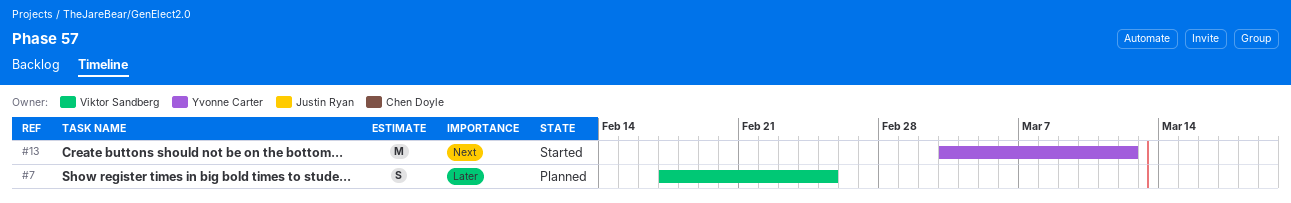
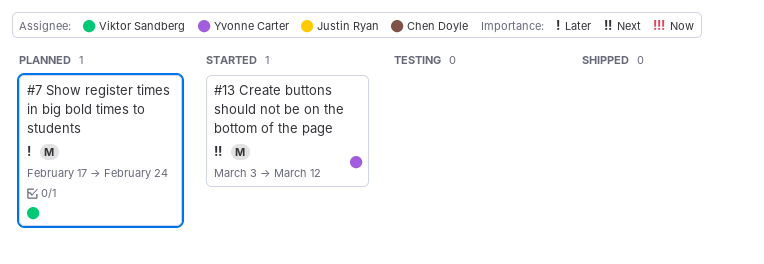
#7, estimate: S -> M
#7, due: Feb 25 -> Feb 24

